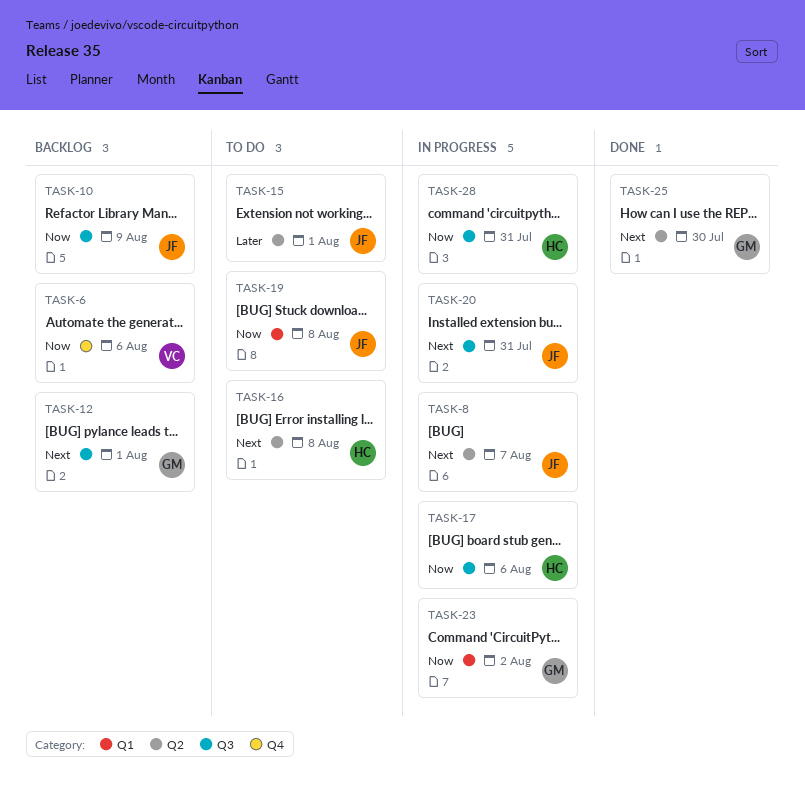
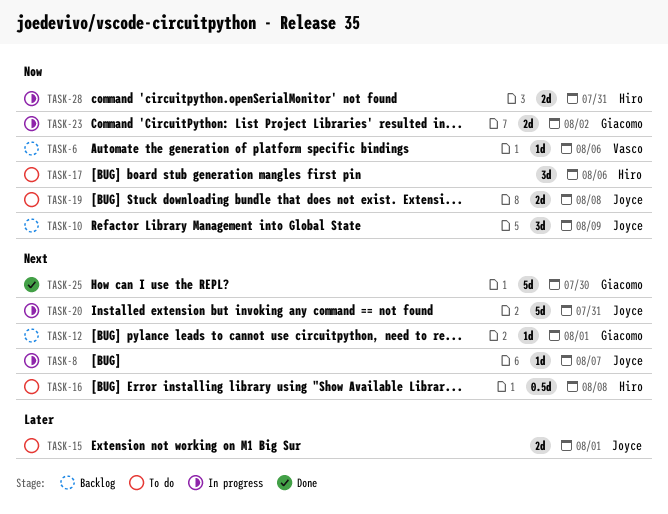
TASK-17, status: In progress -> To do

